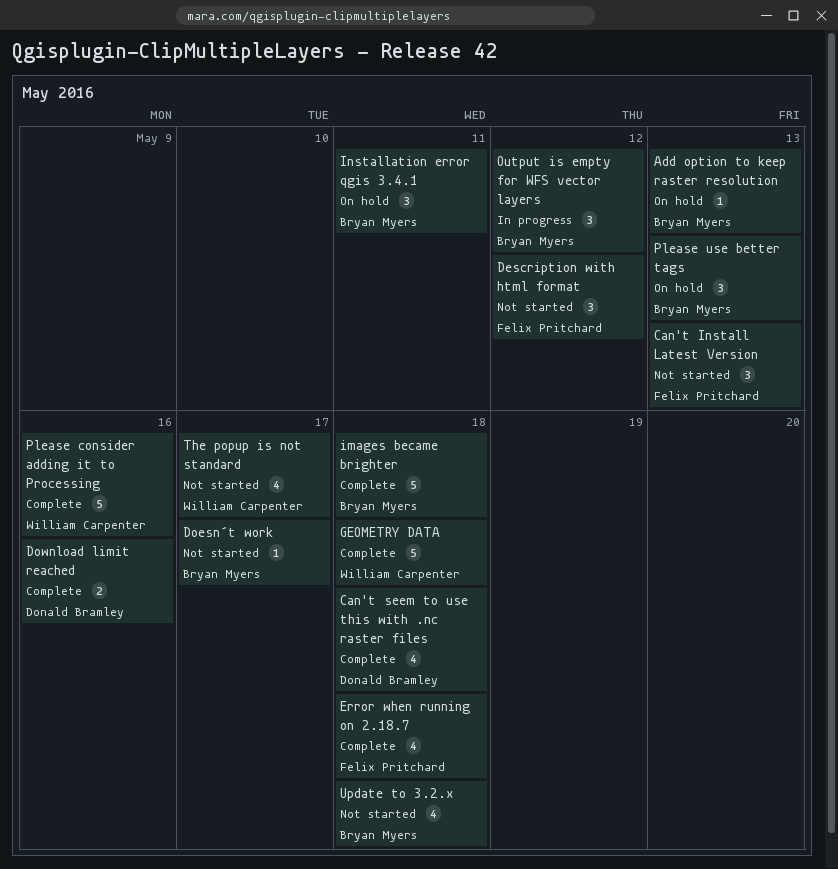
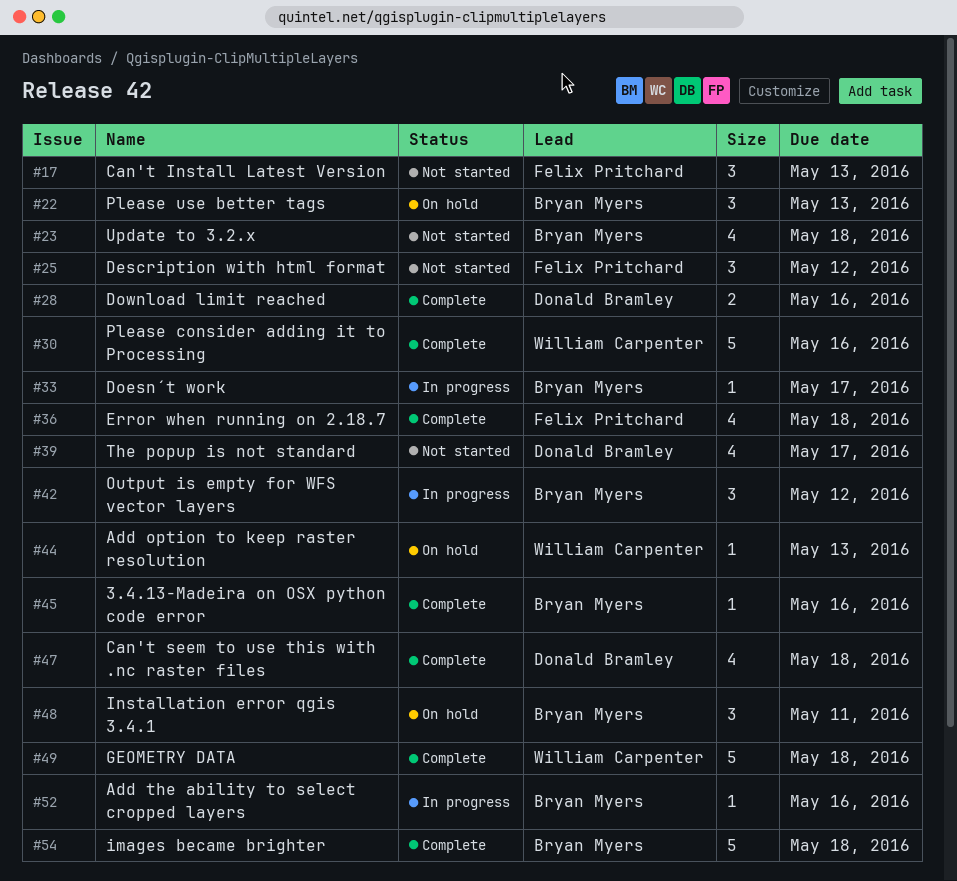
3.4.13-Madeira on OSX python code error: none -> present
Add option to keep raster resolution, owner: Bryan Myers -> William Carpenter
Add the ability to select cropped layers: none -> present
Doesn´t work, status: Not started -> In progress
The popup is not standard, owner: William Carpenter -> Donald Bramley

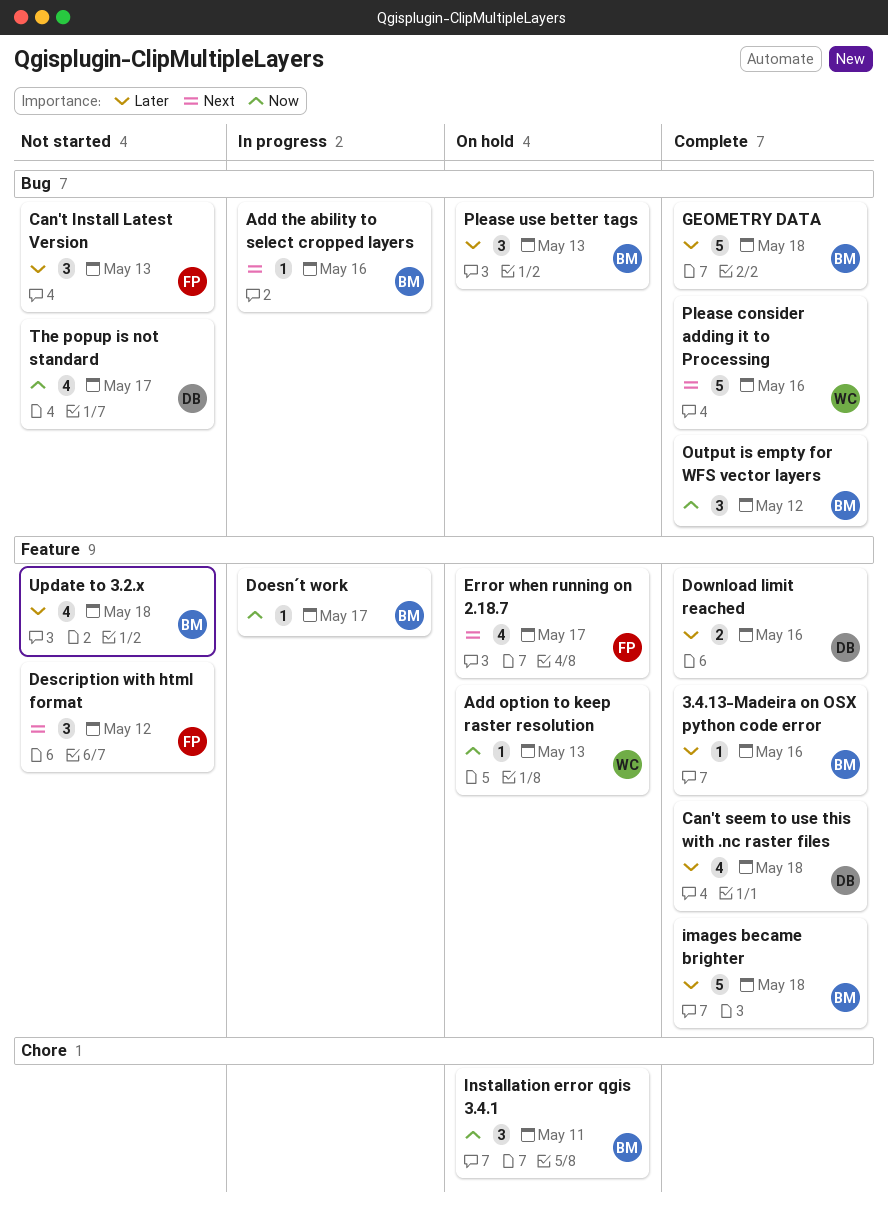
Error when running on 2.18.7, status: Complete -> On hold
Error when running on 2.18.7, due: May 18 -> May 17
GEOMETRY DATA, owner: William Carpenter -> Bryan Myers
Output is empty for WFS vector layers, status: In progress -> Complete

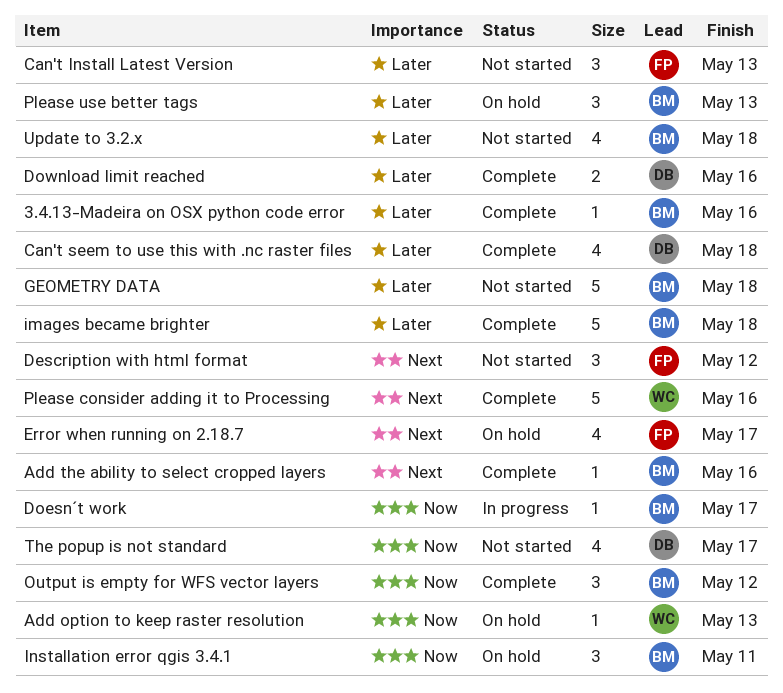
Add the ability to select cropped layers, status: In progress -> Complete
GEOMETRY DATA, status: Complete -> Not started

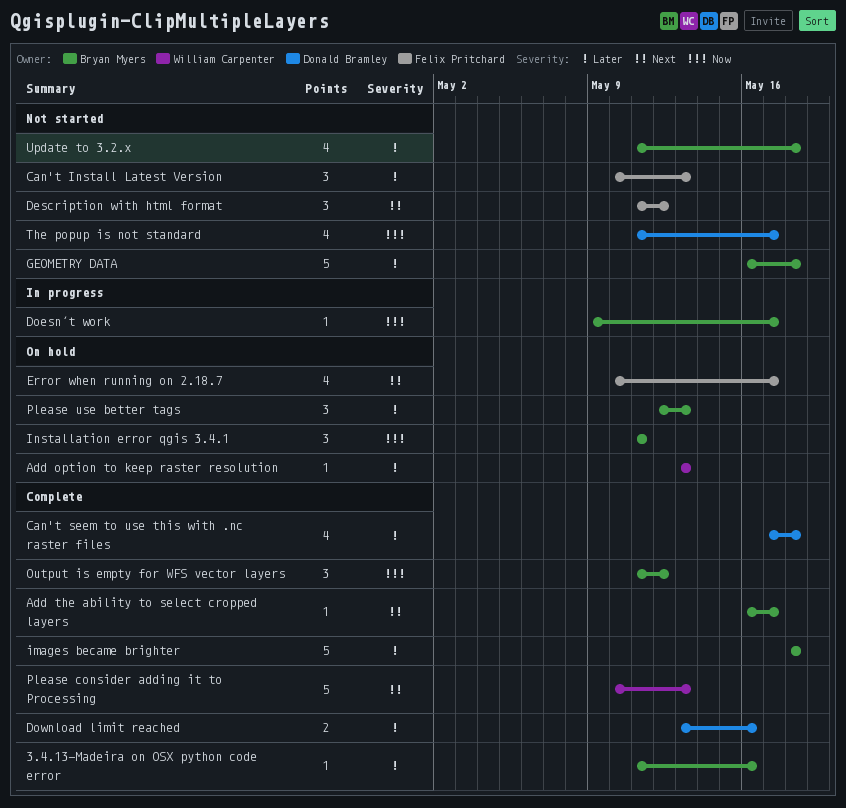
Add option to keep raster resolution, priority: Now -> Later
Add the ability to select cropped layers, due: May 16 -> May 17
Please consider adding it to Processing, due: May 16 -> May 13

